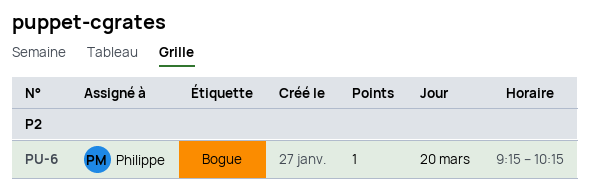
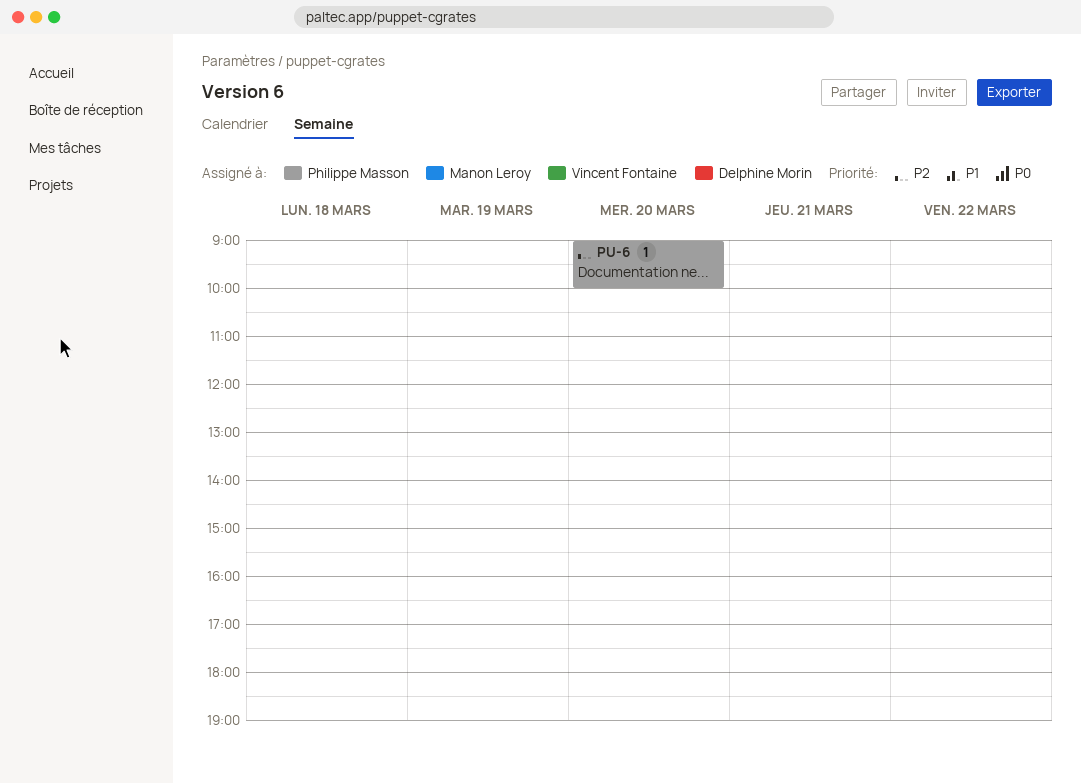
PU-6, begins: 09:15 -> 09:00
PU-6, ends: 10:15 -> 10:00

